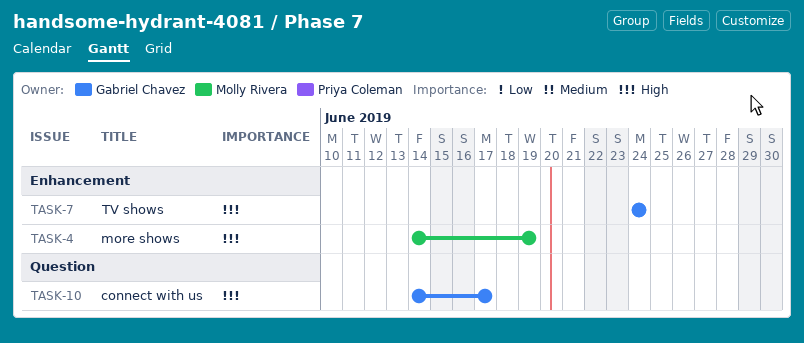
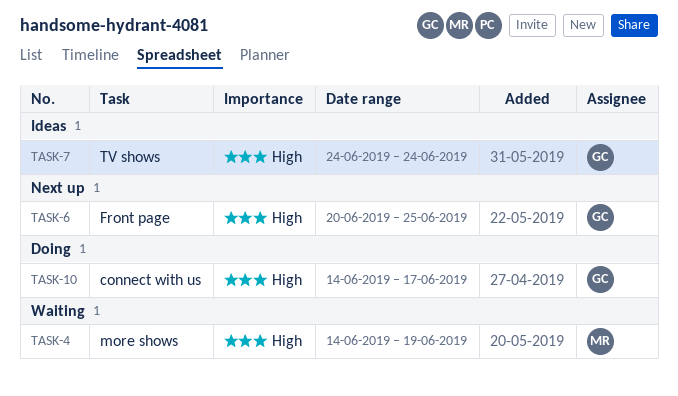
TASK-6: none -> present

